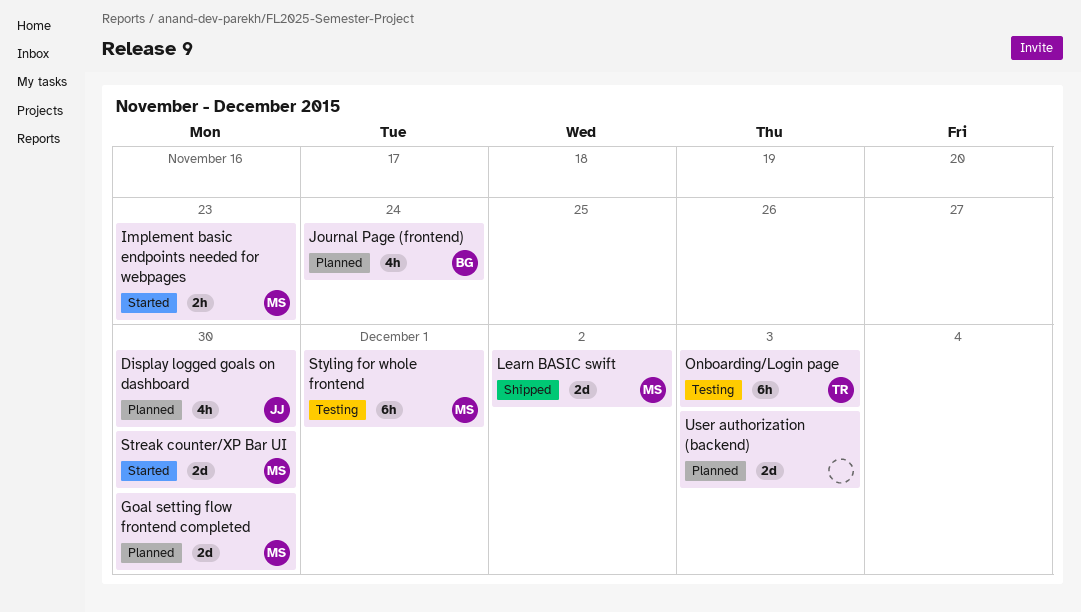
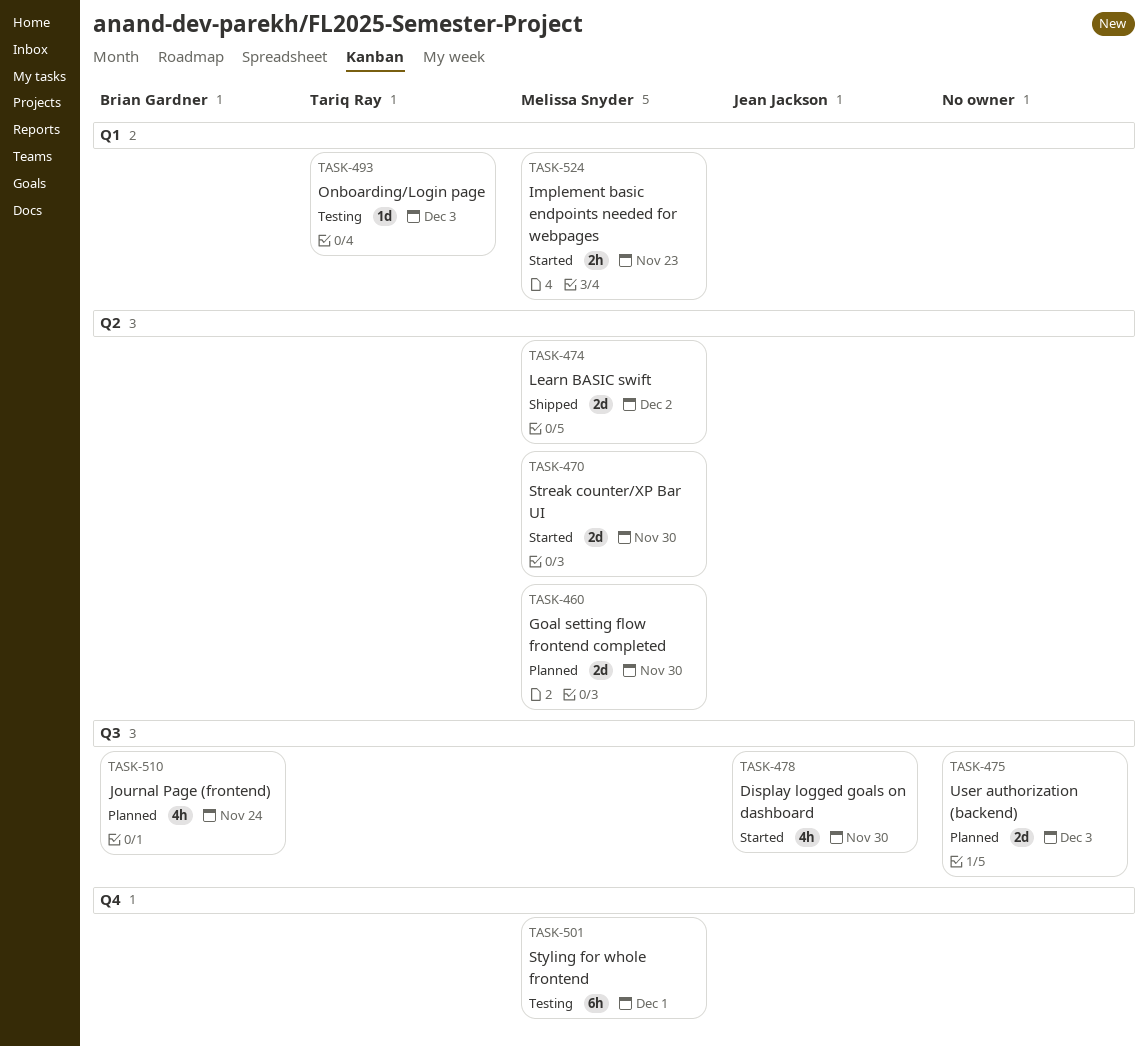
Display logged goals on dashboard, status: Planned -> Started
Onboarding/Login page, estimate: 6h -> 1d

